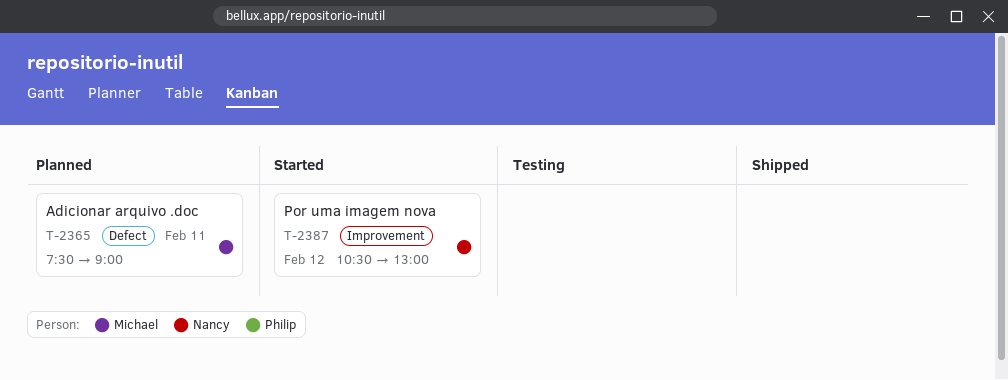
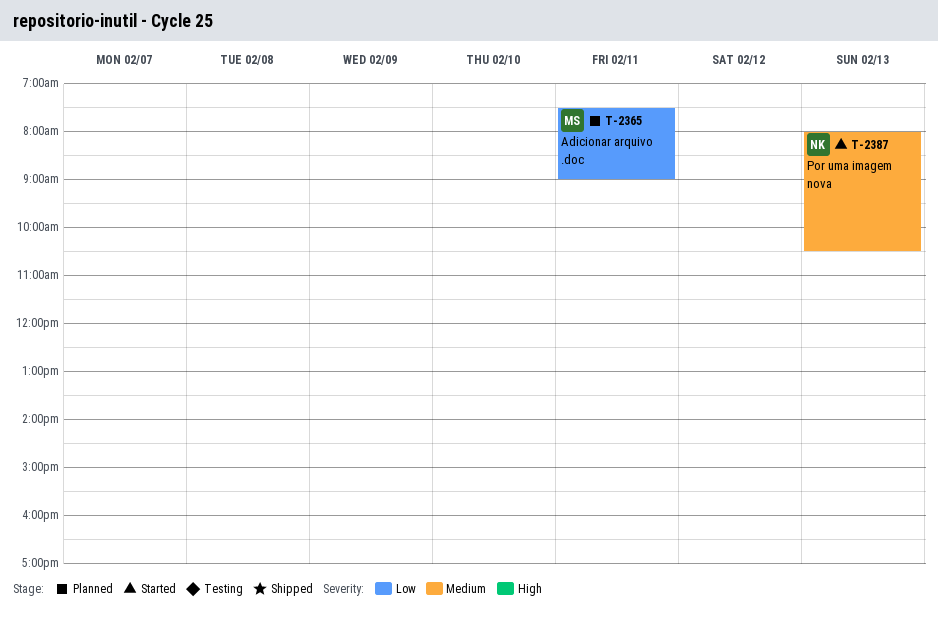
T-2387, day: Feb 12 -> Feb 13
T-2387, begins: 10:30 -> 08:00
T-2387, ends: 13:00 -> 10:30

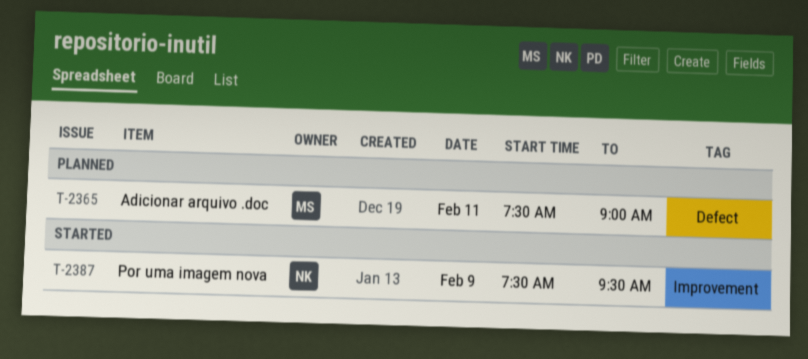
T-2387, day: Feb 13 -> Feb 9
T-2387, begins: 08:00 -> 07:30
T-2387, ends: 10:30 -> 09:30

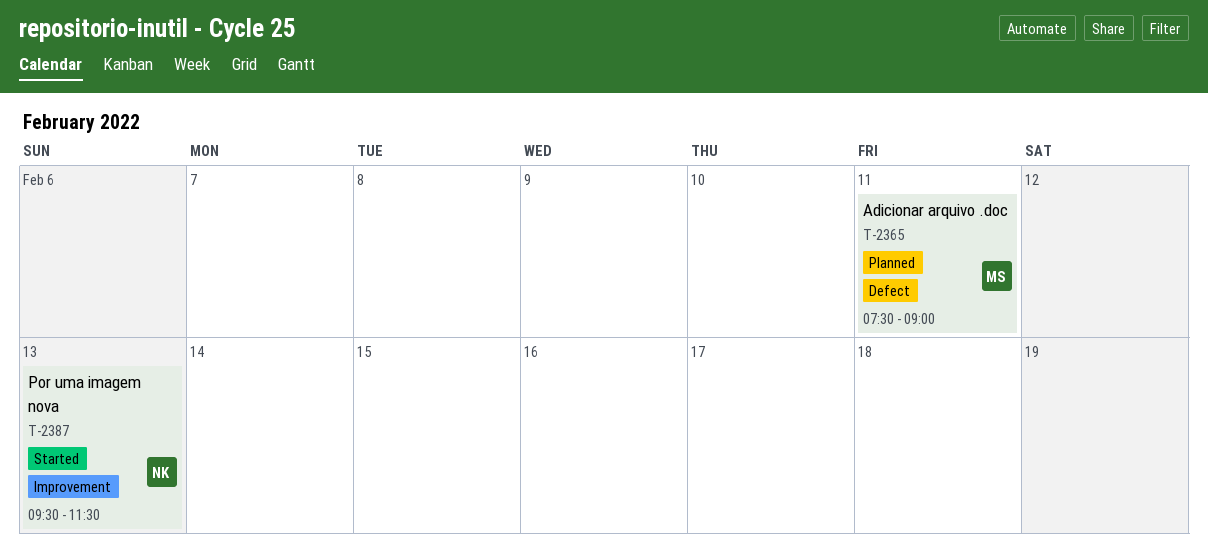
T-2387, day: Feb 9 -> Feb 13
T-2387, begins: 07:30 -> 09:30
T-2387, ends: 09:30 -> 11:30

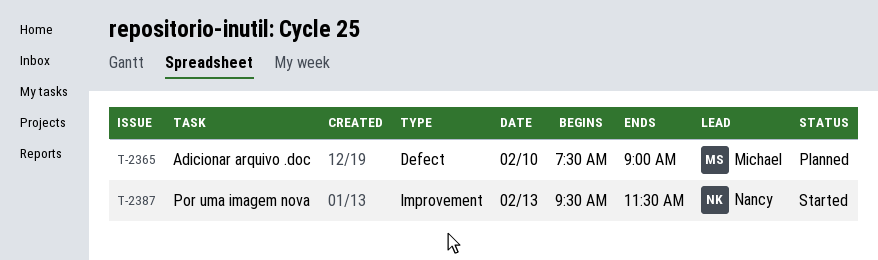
T-2365, day: Feb 11 -> Feb 10

